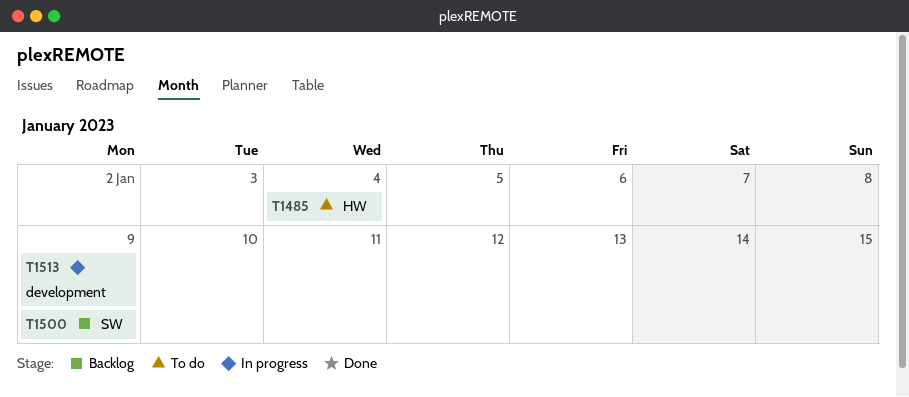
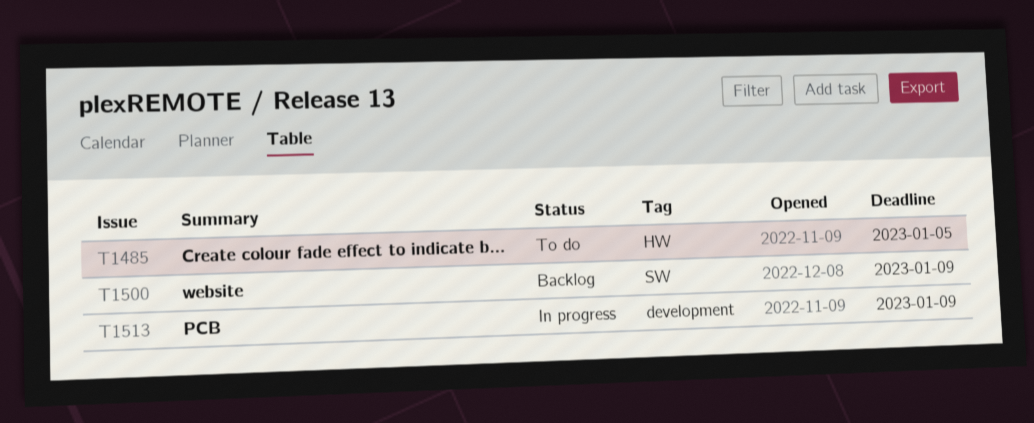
T1485, due: Jan 4 -> Jan 5

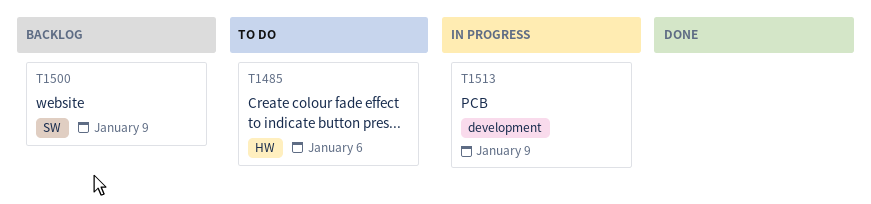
T1485, due: Jan 5 -> Jan 6

